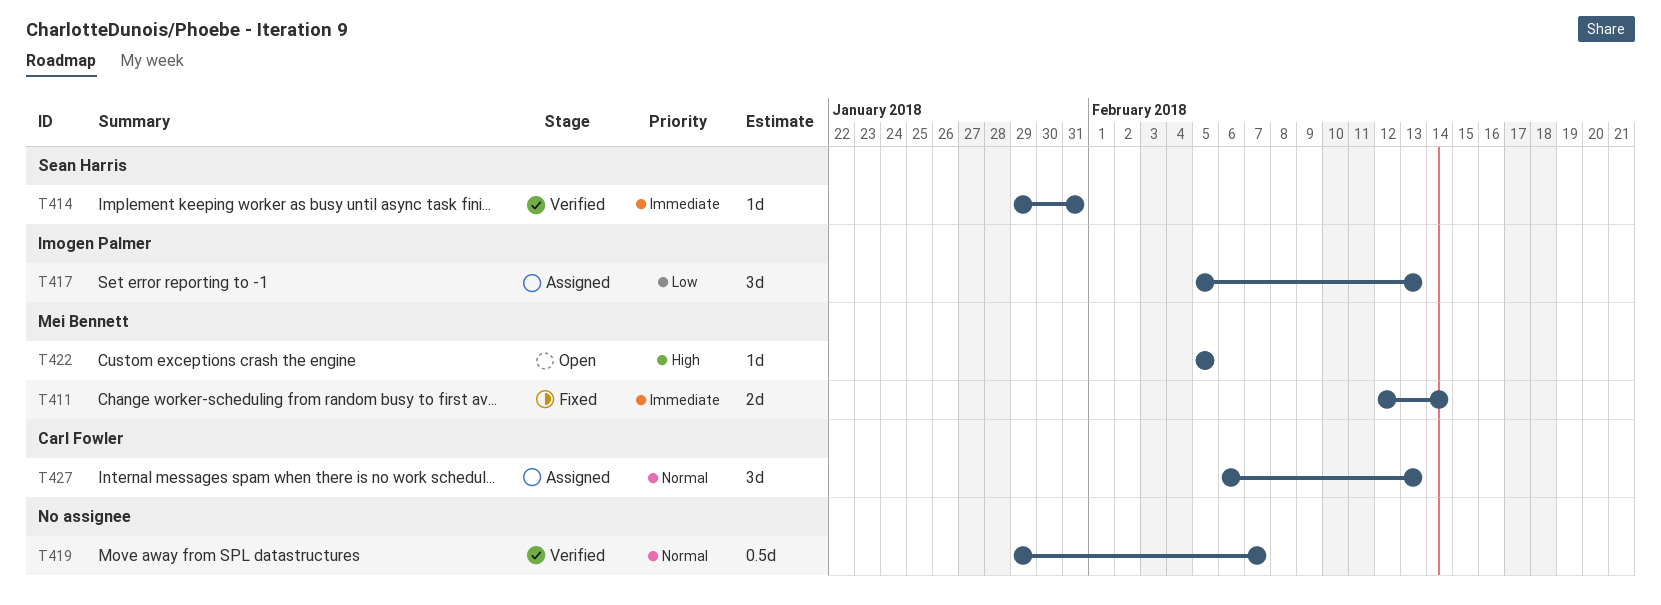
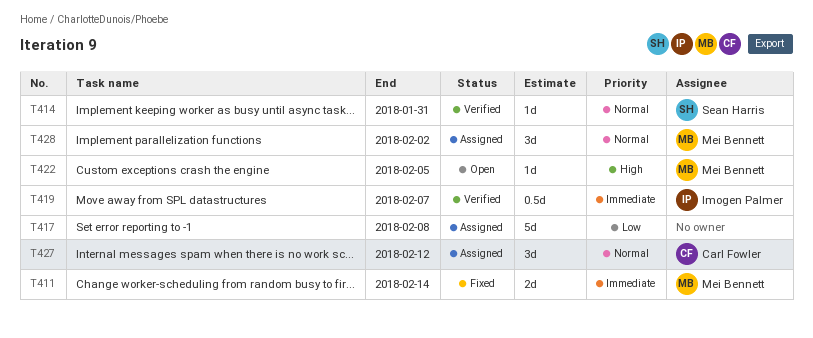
T414, priority: Immediate -> Normal
T417, owner: Imogen Palmer -> none
T417, estimate: 3d -> 5d
T417, due: Feb 13 -> Feb 8
T419, owner: none -> Imogen Palmer
T419, priority: Normal -> Immediate
T427, due: Feb 13 -> Feb 12
T428: none -> present

